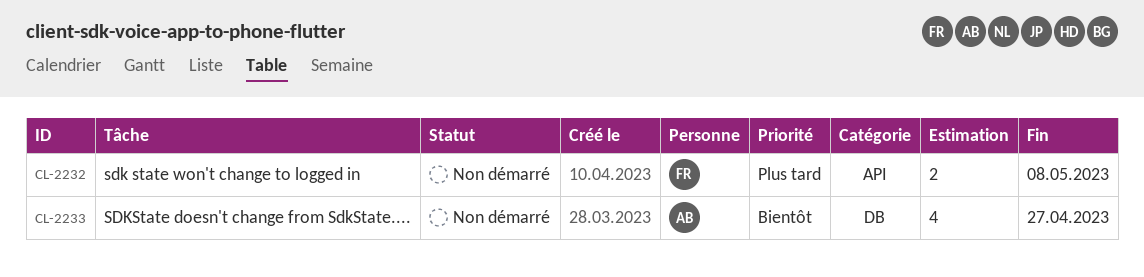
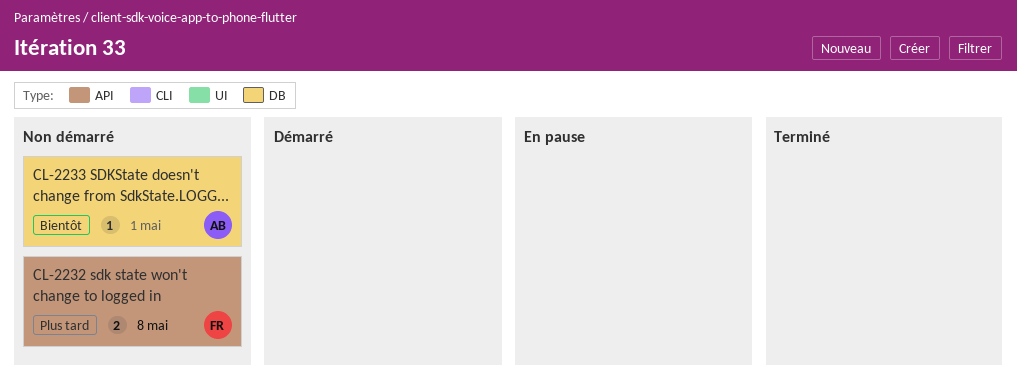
CL-2233, estimate: 4 -> 1
CL-2233, due: Apr 27 -> May 1

